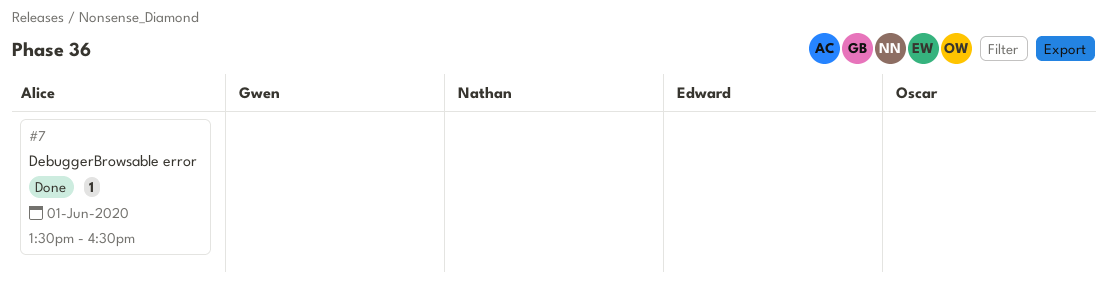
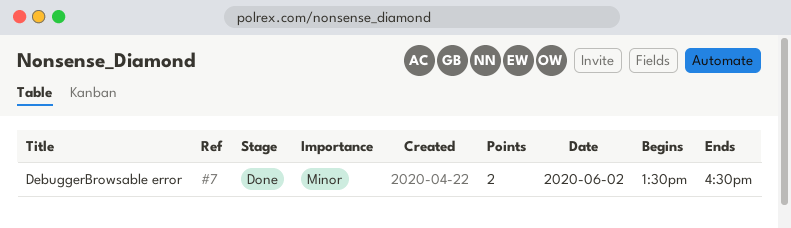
#7, estimate: 1 -> 2
#7, day: Jun 1 -> Jun 2

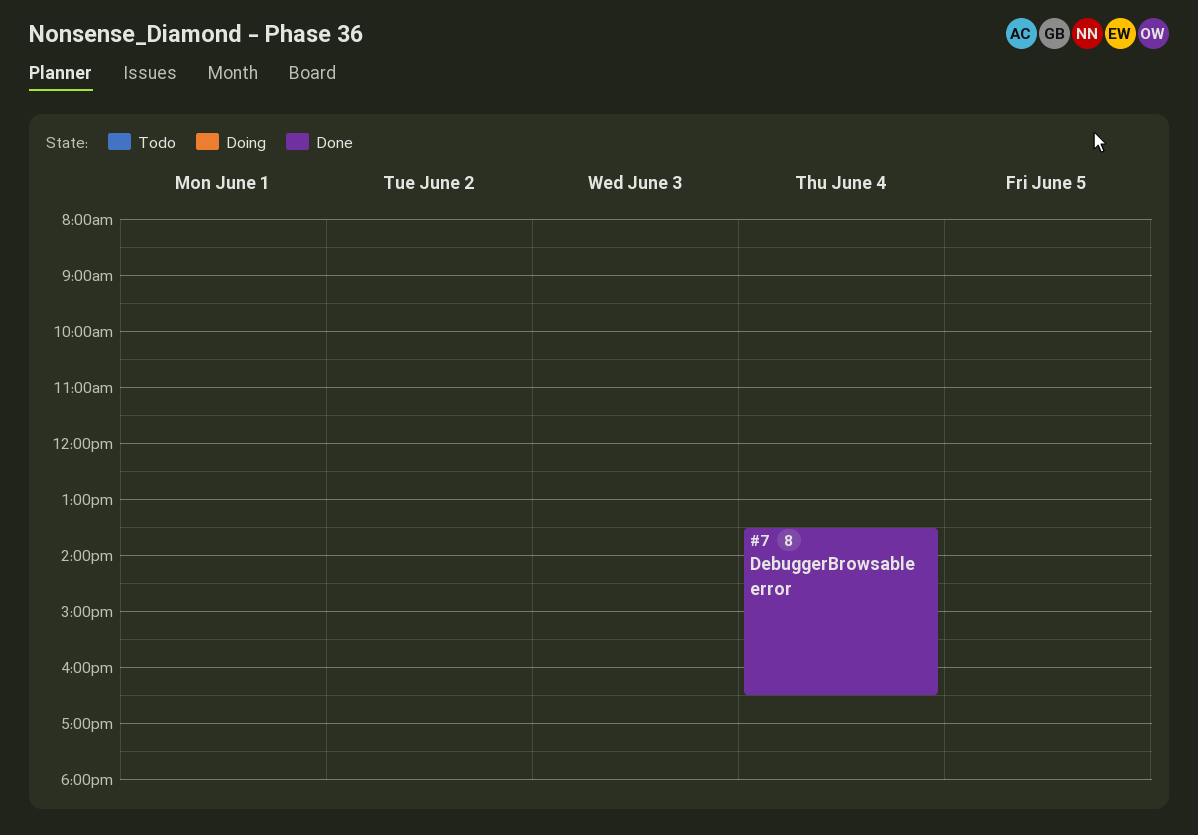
#7, estimate: 2 -> 8
#7, day: Jun 2 -> Jun 4

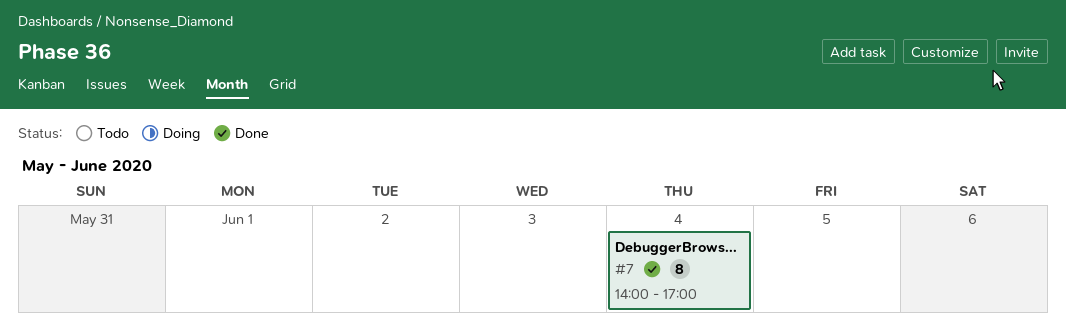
#7, begins: 13:30 -> 14:00
#7, ends: 16:30 -> 17:00

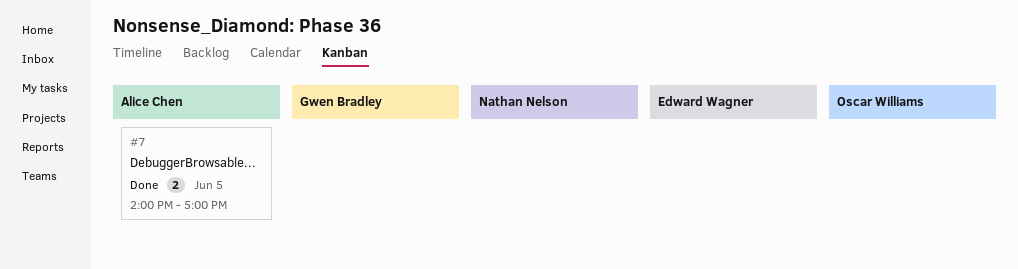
#7, estimate: 8 -> 2
#7, day: Jun 4 -> Jun 5

